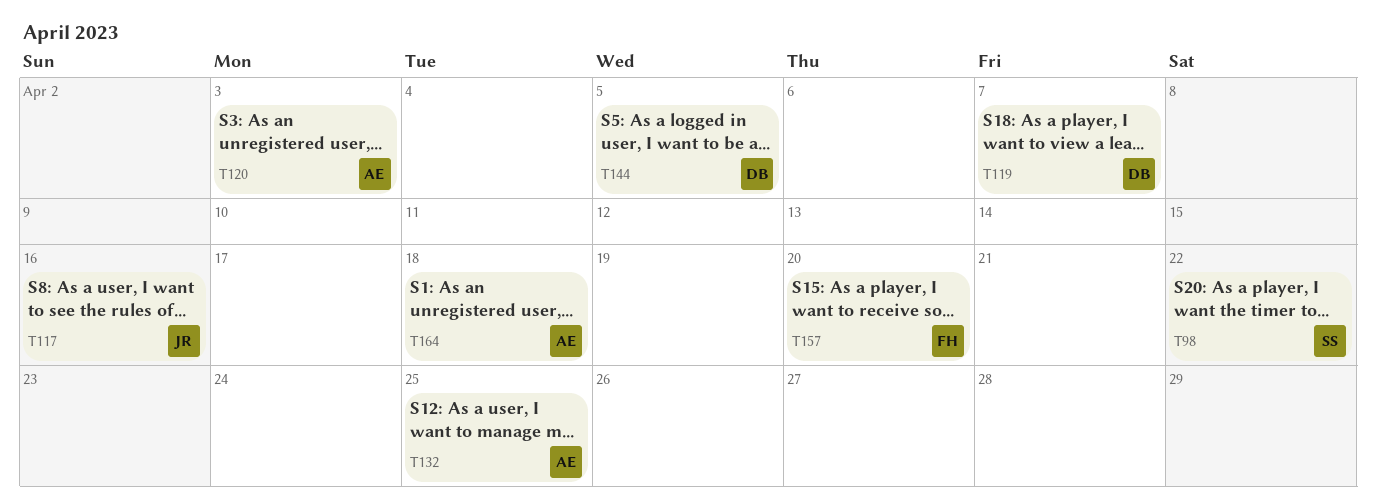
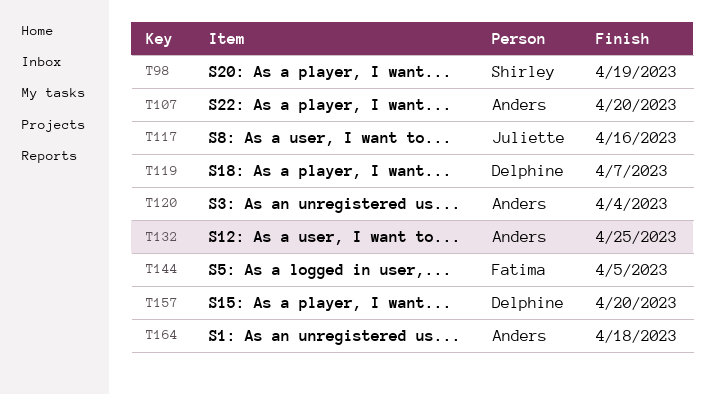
T98, due: Apr 22 -> Apr 19
T107: none -> present
T120, due: Apr 3 -> Apr 4
T144, owner: Delphine -> Fatima
T157, owner: Fatima -> Delphine

